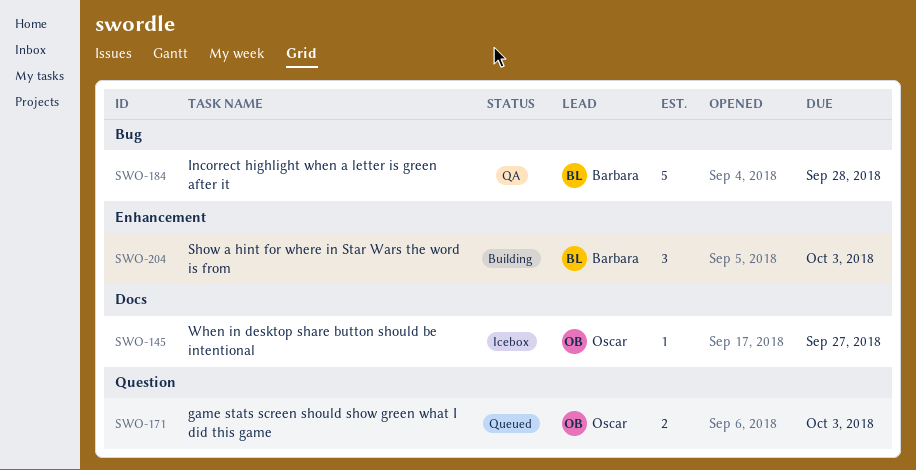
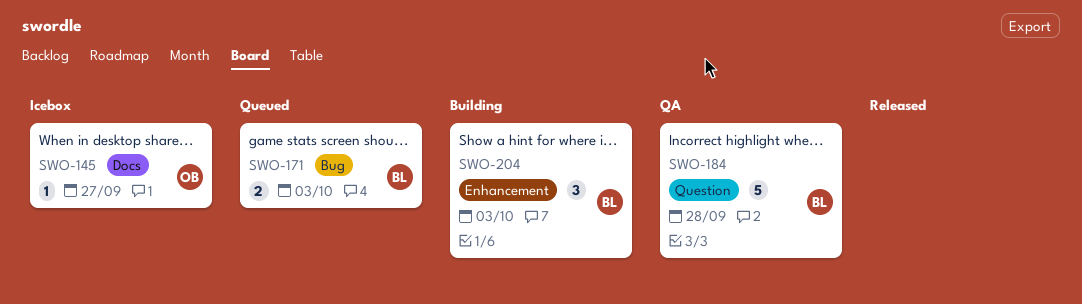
SWO-171, owner: Oscar -> Barbara
SWO-171, label: Question -> Bug
SWO-184, label: Bug -> Question

